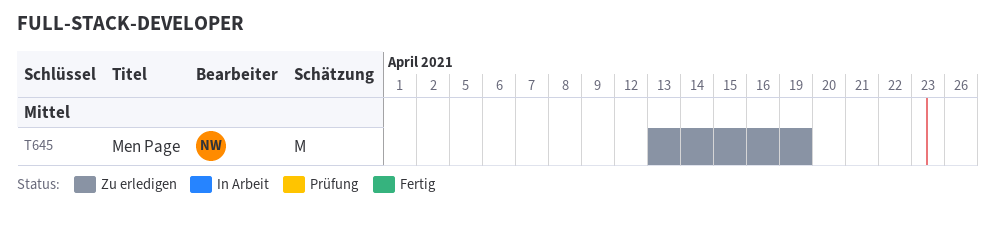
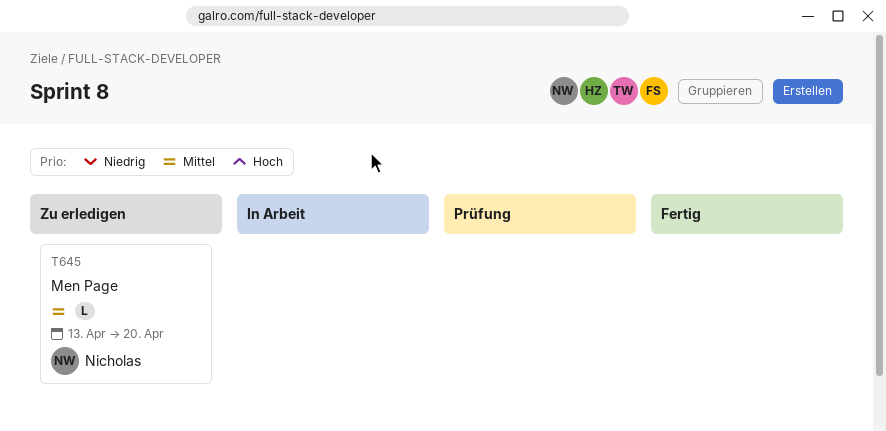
T645, estimate: M -> L
T645, due: Apr 19 -> Apr 20

